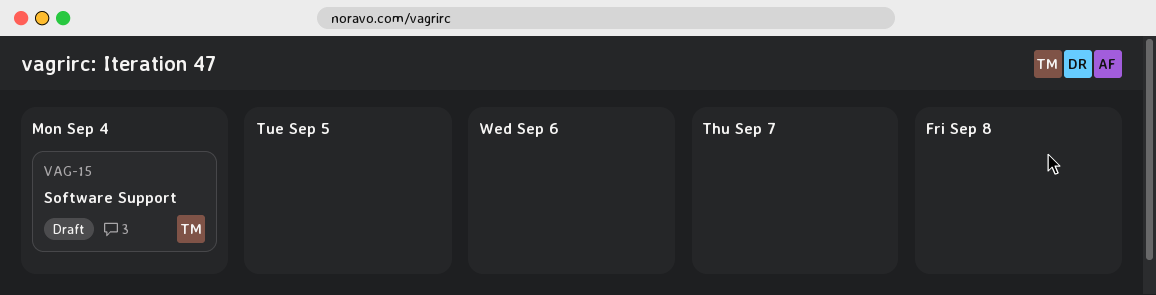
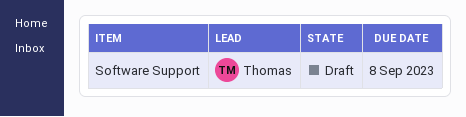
Software Support, due: Sep 4 -> Sep 8

